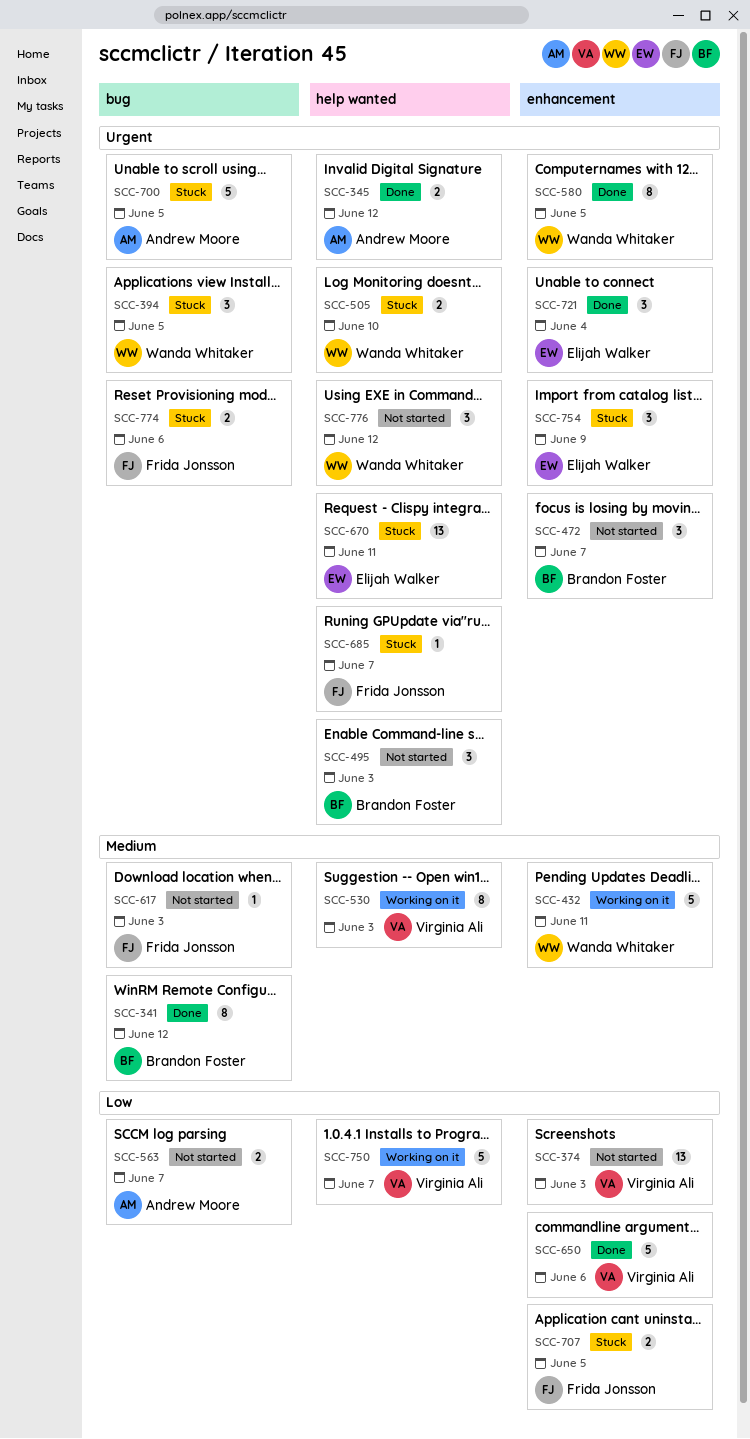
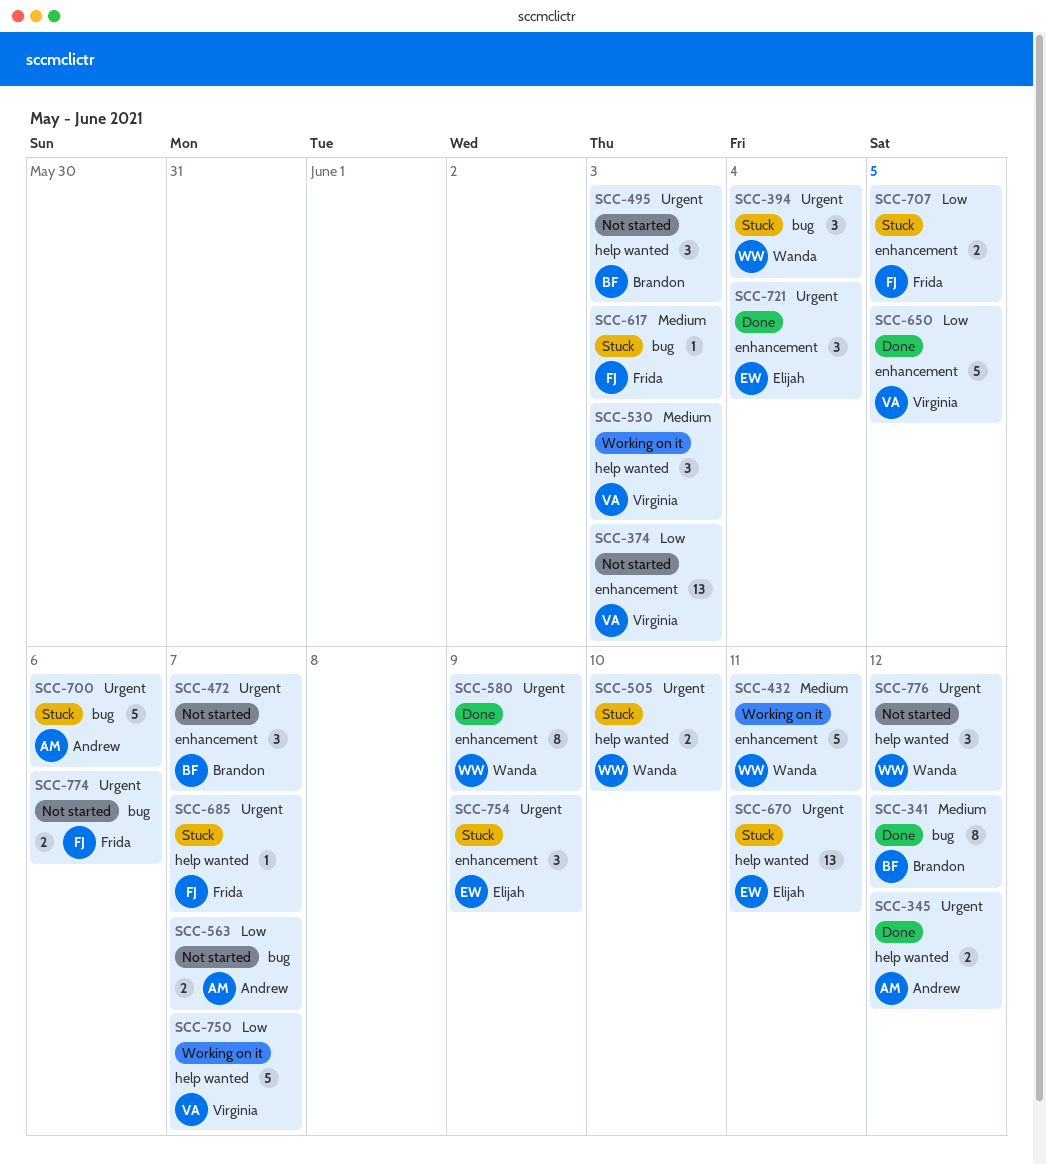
SCC-394, due: Jun 5 -> Jun 4
SCC-530, estimate: 8 -> 3
SCC-580, due: Jun 5 -> Jun 9
SCC-617, status: Not started -> Stuck
SCC-650, due: Jun 6 -> Jun 5
SCC-700, due: Jun 5 -> Jun 6
SCC-774, status: Stuck -> Not started

